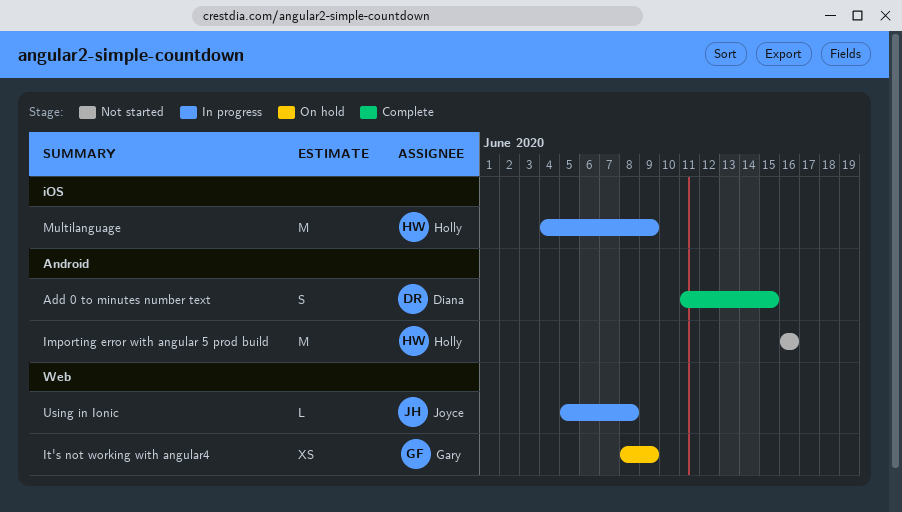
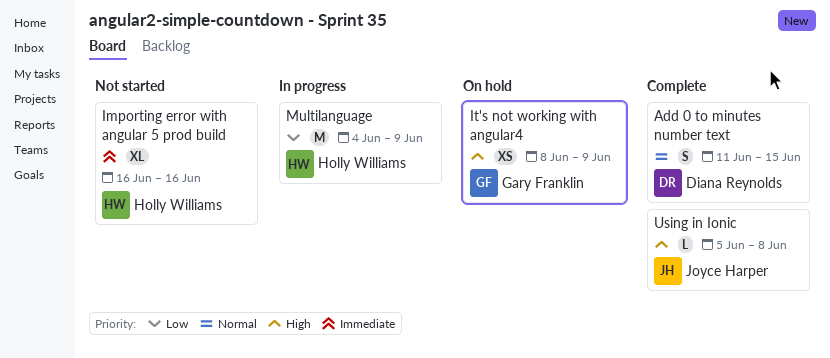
Importing error with angular 5 prod build, estimate: M -> XL
Using in Ionic, status: In progress -> Complete

